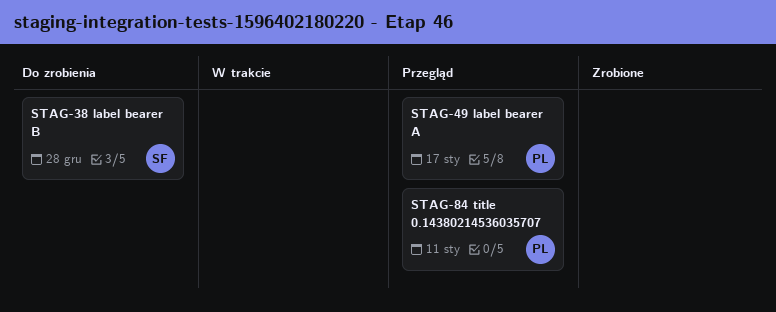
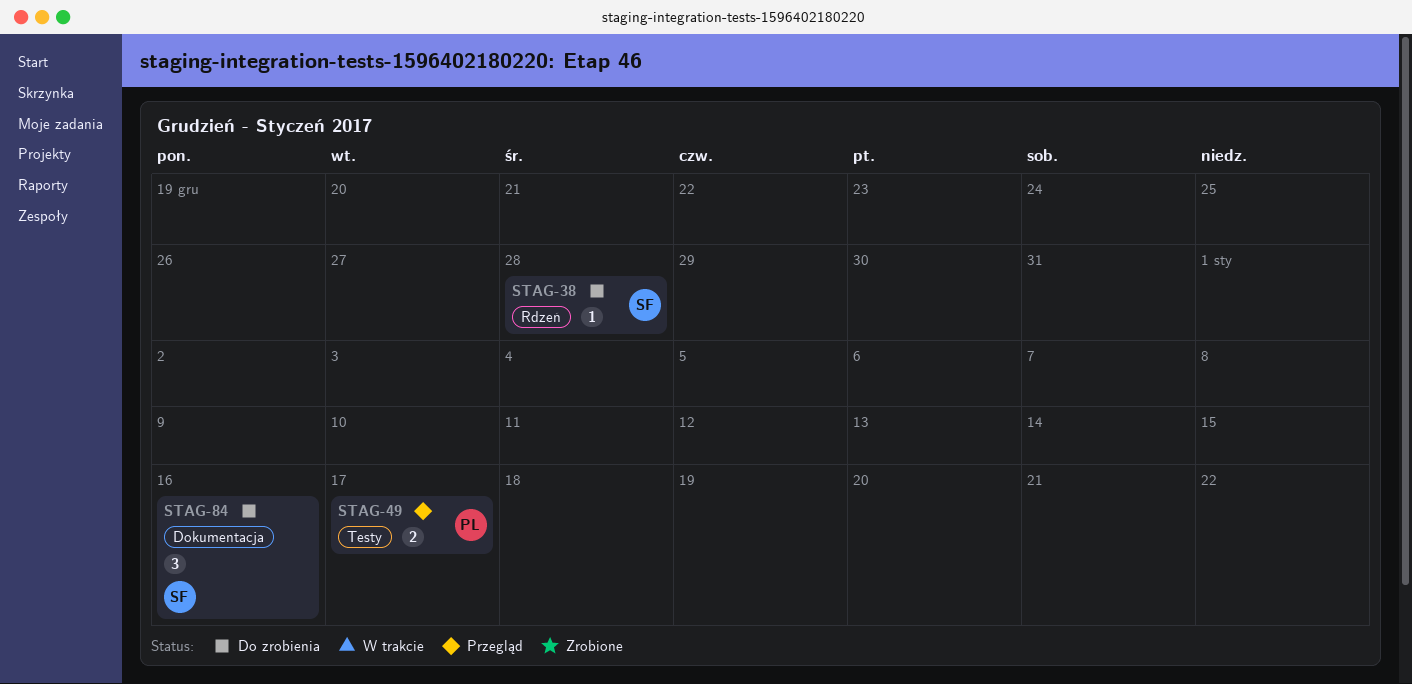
STAG-84, status: Przegląd -> Do zrobienia
STAG-84, owner: PL -> SF
STAG-84, due: Jan 11 -> Jan 16

